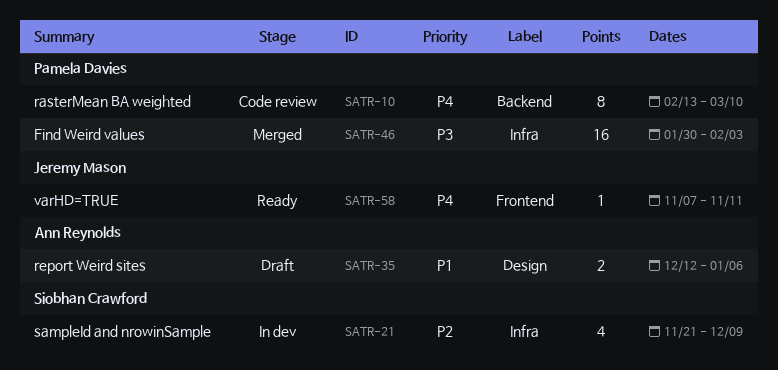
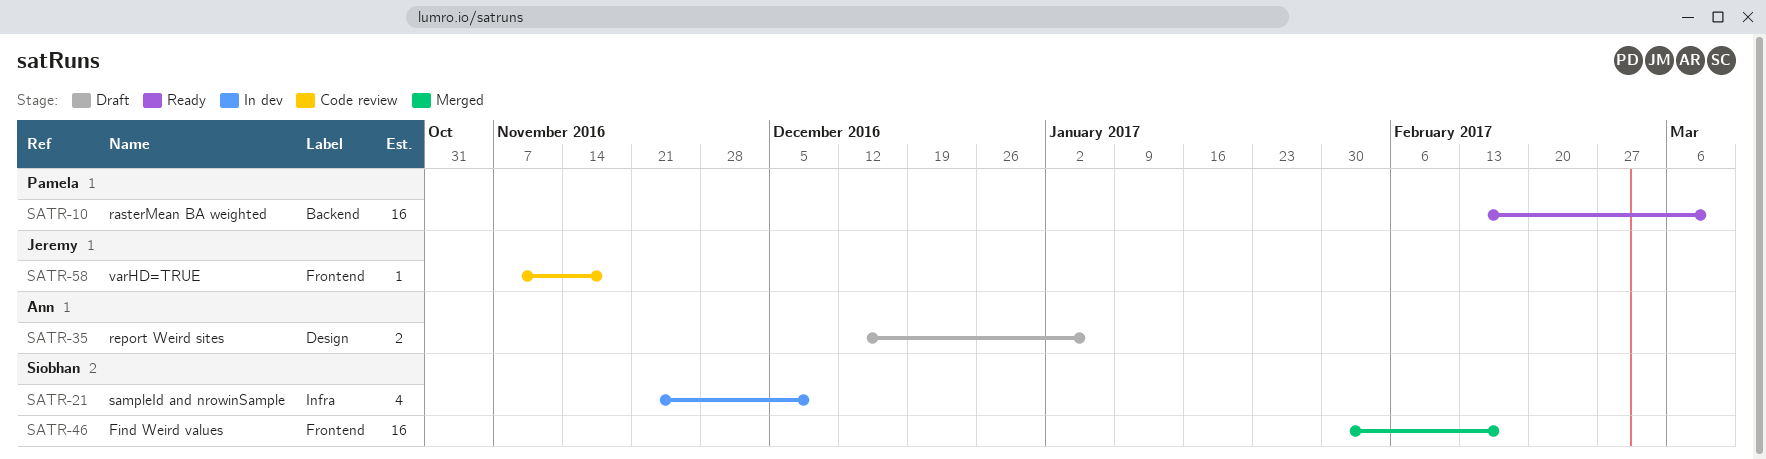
SATR-10, status: Code review -> Ready
SATR-10, estimate: 8 -> 16
SATR-46, owner: Pamela Davies -> Siobhan Crawford
SATR-46, label: Infra -> Frontend
SATR-46, due: Feb 3 -> Feb 17
SATR-58, status: Ready -> Code review
SATR-58, due: Nov 11 -> Nov 18

